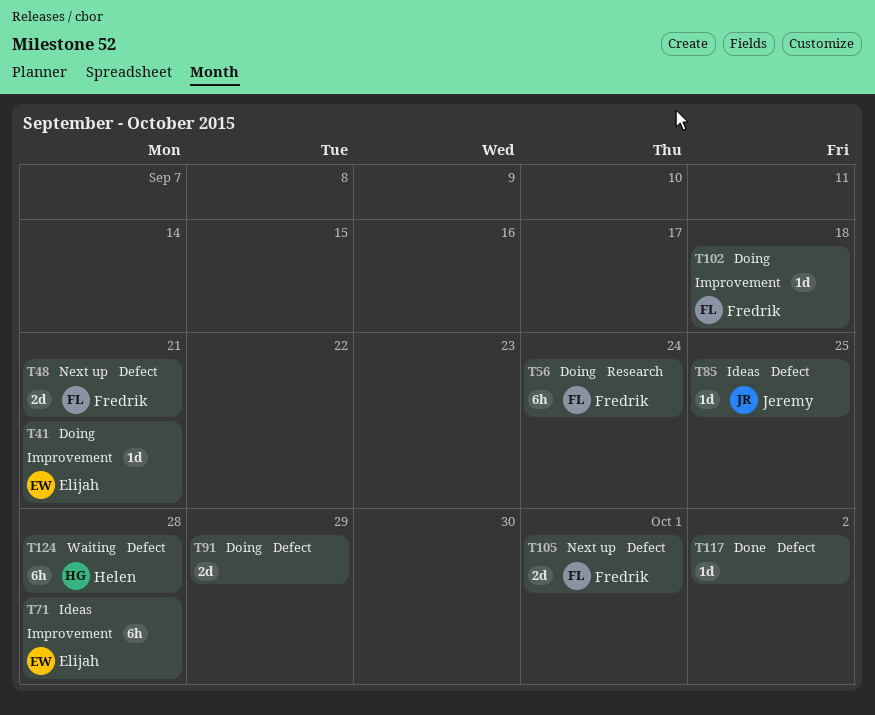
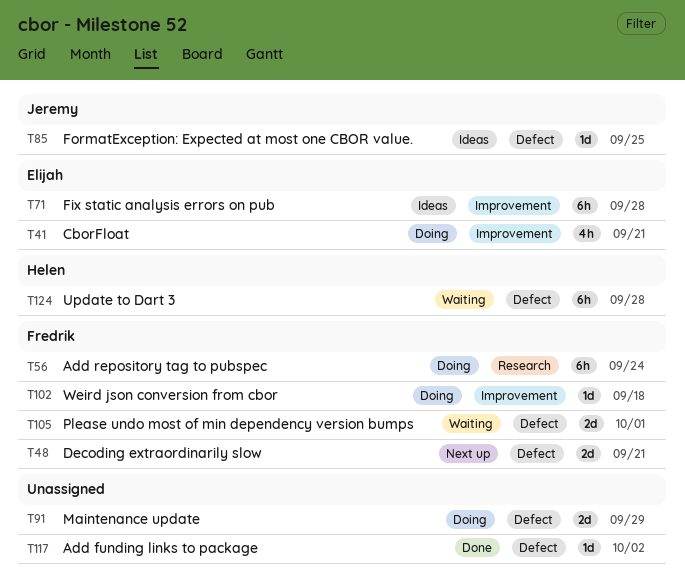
T41, estimate: 1d -> 4h
T105, status: Next up -> Waiting

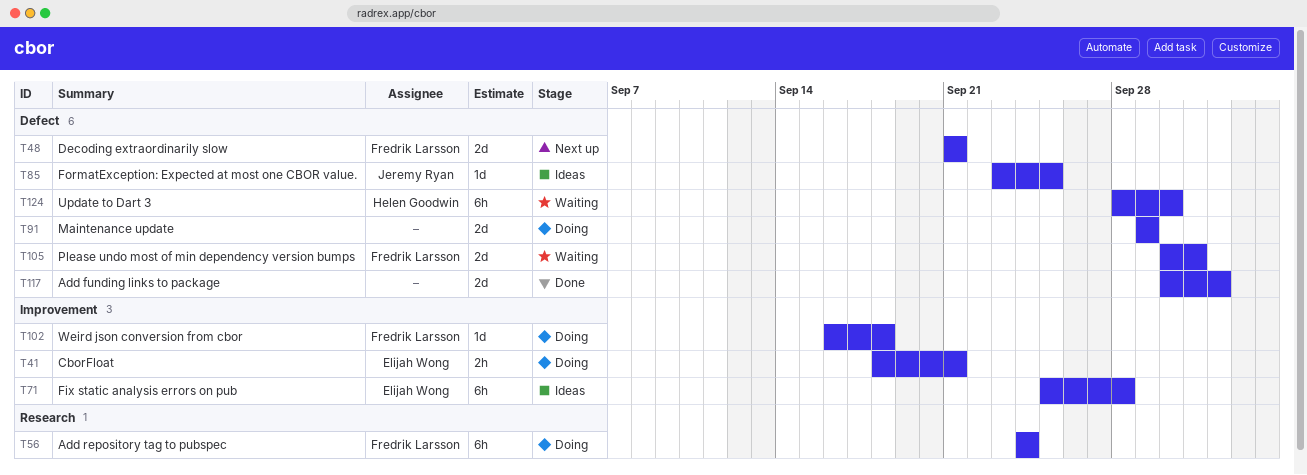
T41, estimate: 4h -> 2h
T117, estimate: 1d -> 2d
T124, due: Sep 28 -> Sep 30

